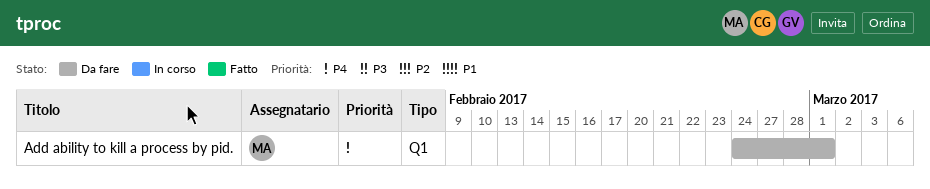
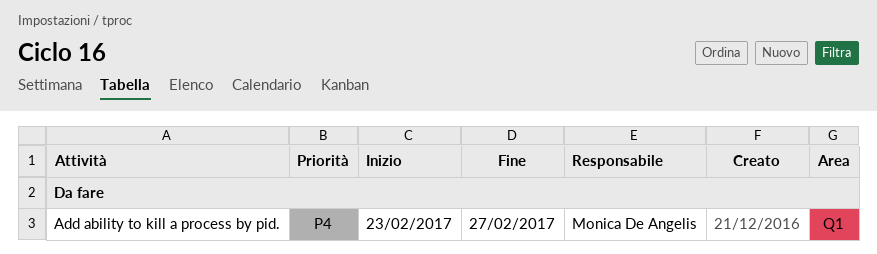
Add ability to kill a process by pid., start: Feb 24 -> Feb 23
Add ability to kill a process by pid., due: Mar 1 -> Feb 27

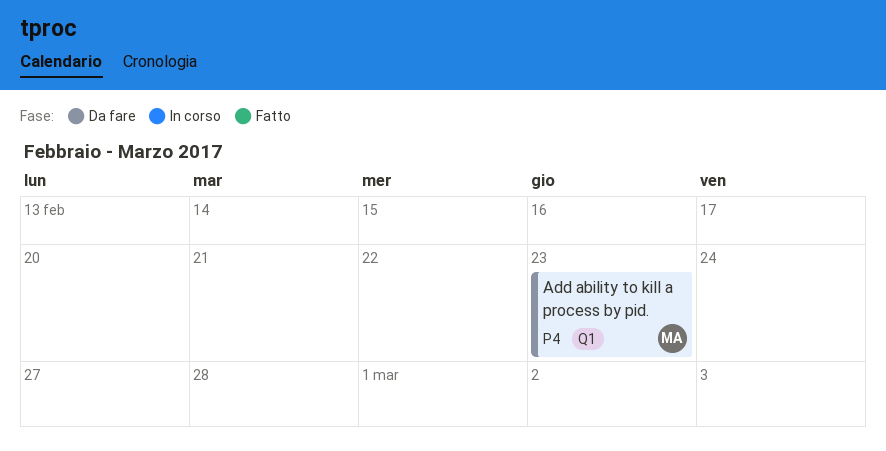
Add ability to kill a process by pid., due: Feb 27 -> Feb 23

